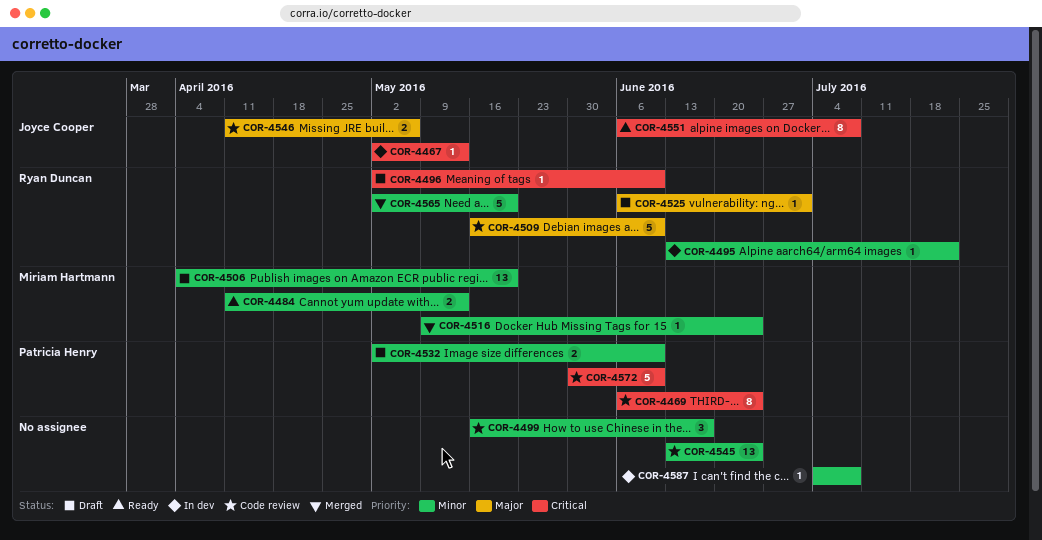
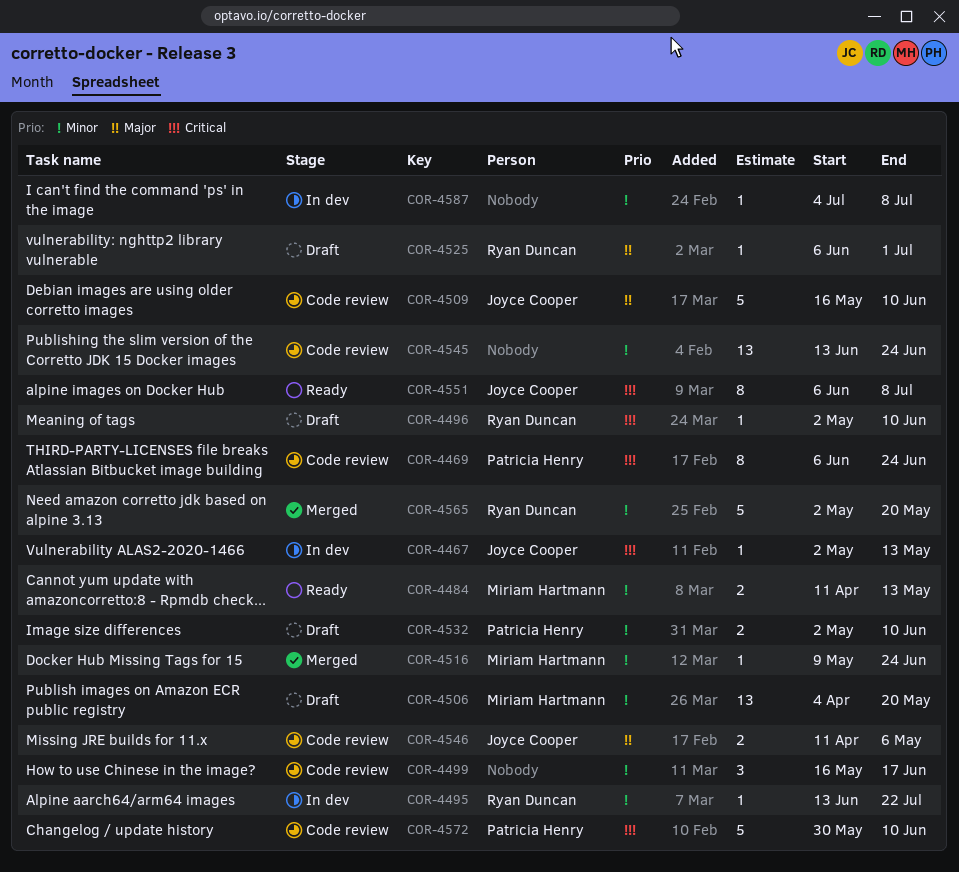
COR-4509, owner: Ryan Duncan -> Joyce Cooper

